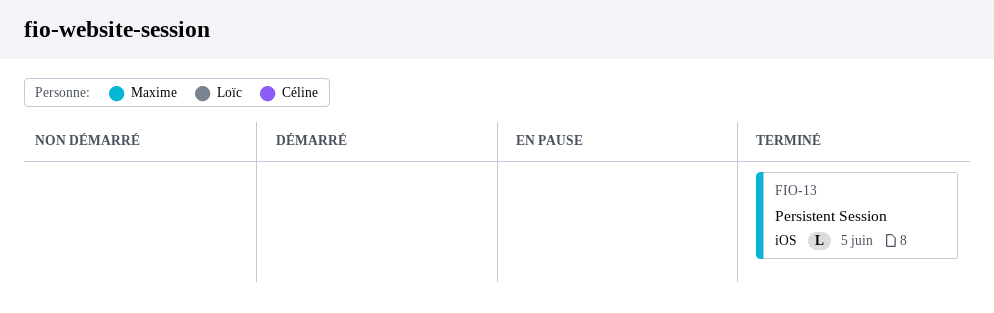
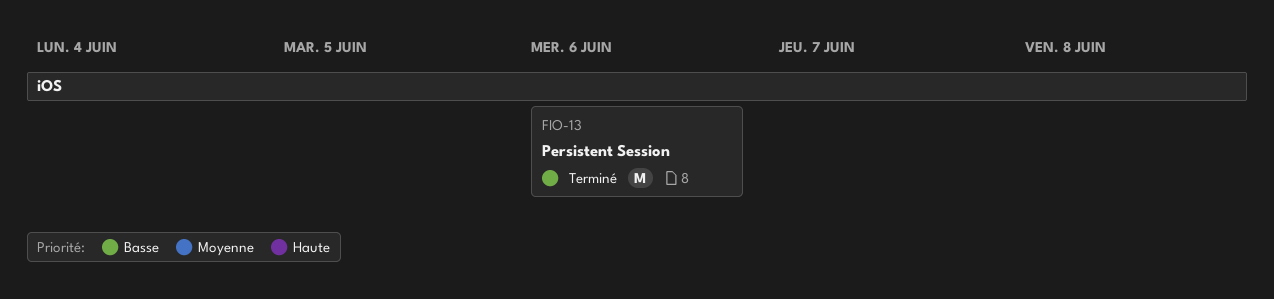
FIO-13, estimate: L -> M
FIO-13, due: Jun 5 -> Jun 6

